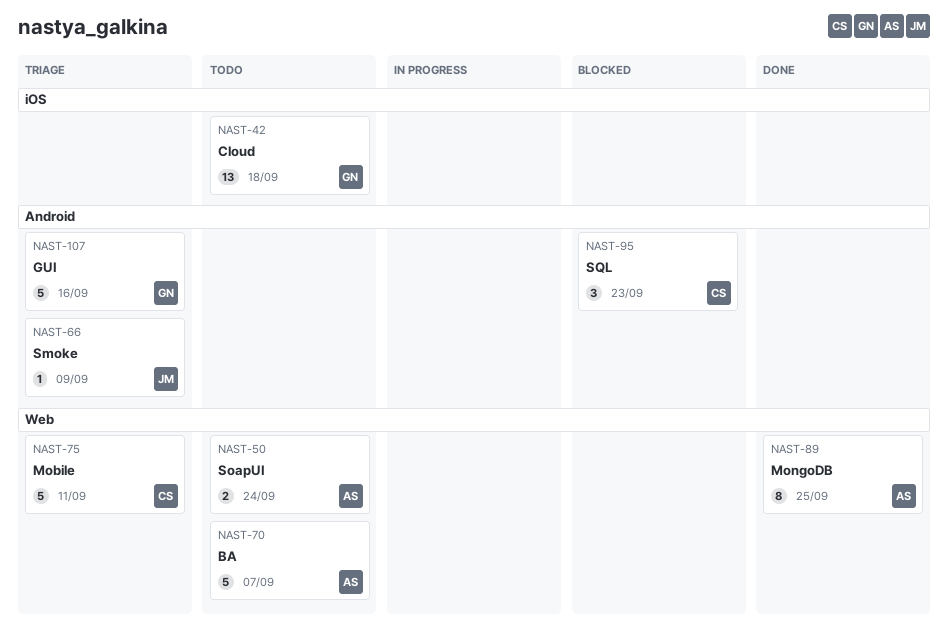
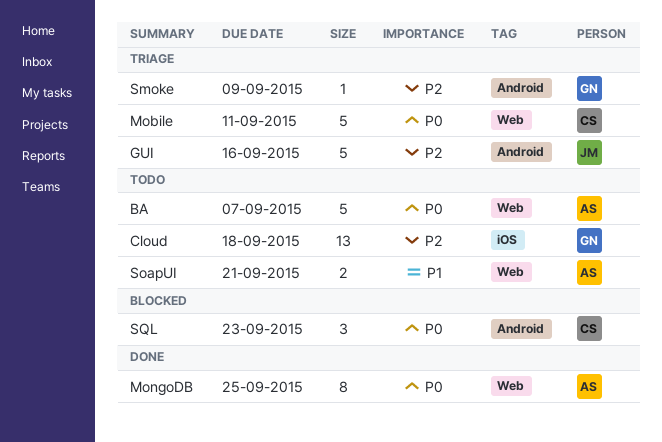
GUI, owner: GN -> JM
Smoke, owner: JM -> GN
SoapUI, due: Sep 24 -> Sep 21

